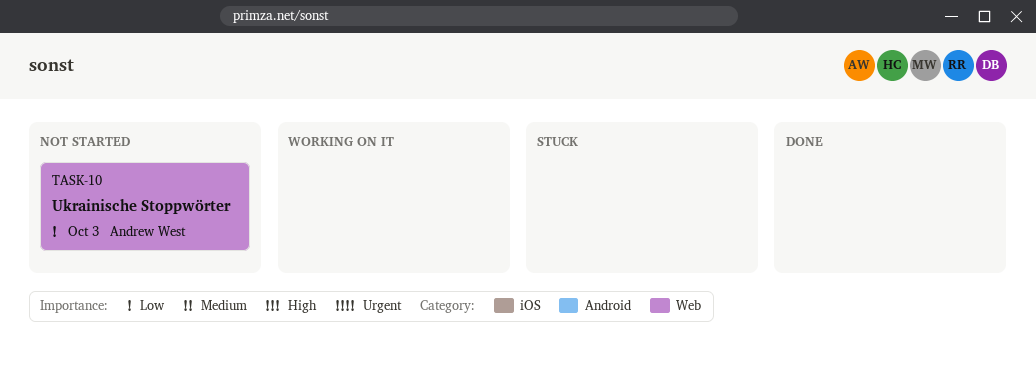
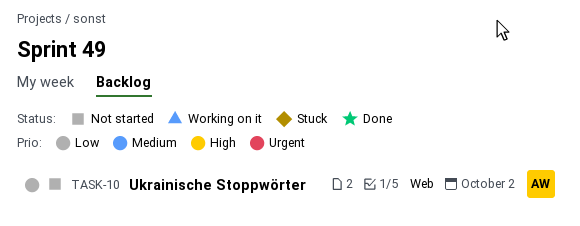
TASK-10, due: Oct 3 -> Oct 2

